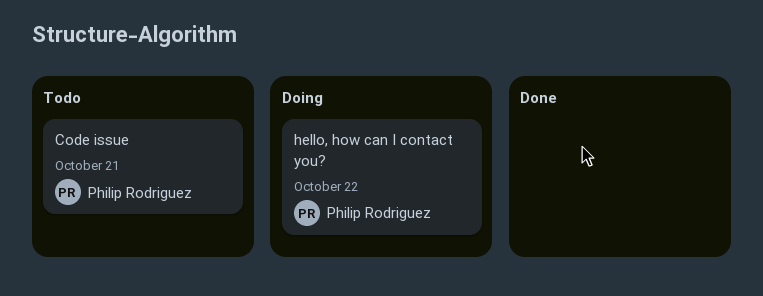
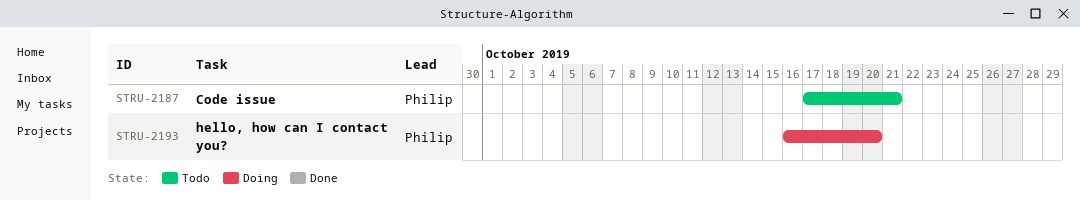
hello, how can I contact you?, due: Oct 22 -> Oct 20

